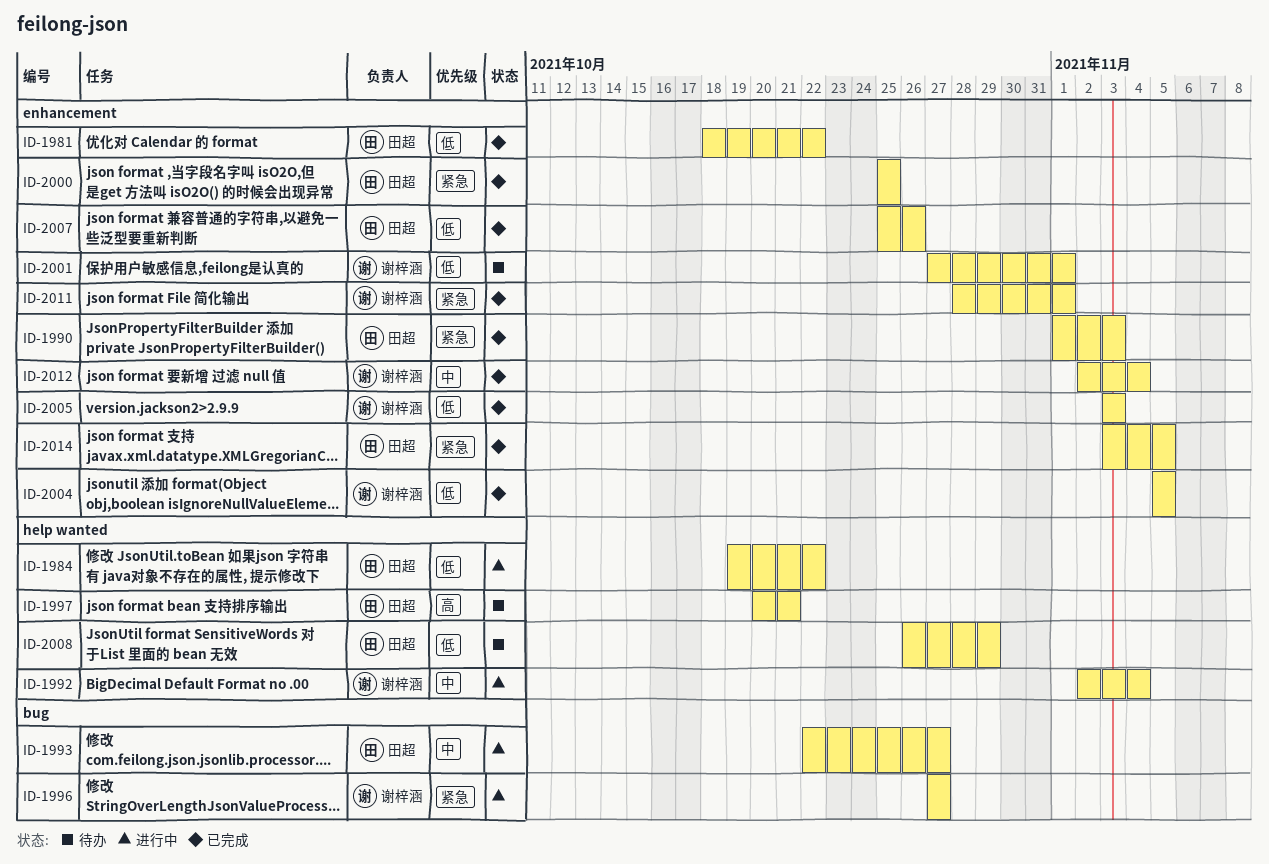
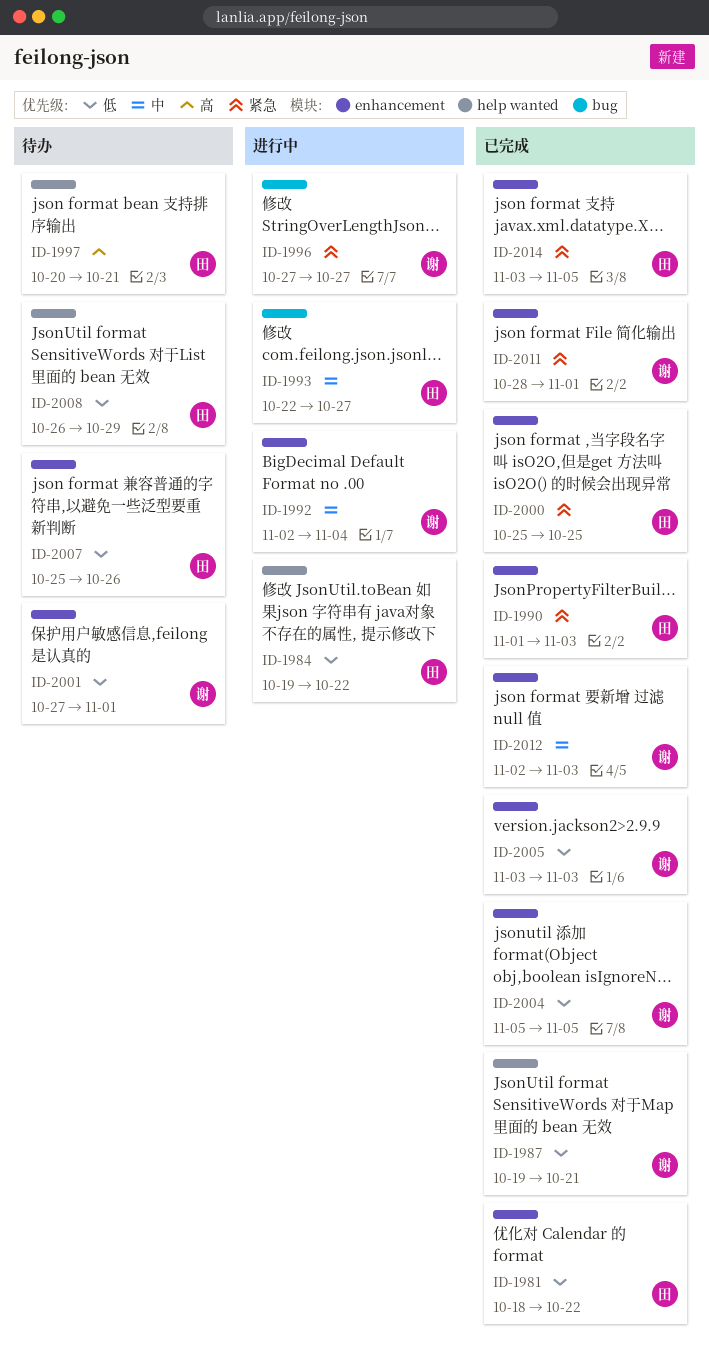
ID-1987: none -> present
ID-1992, label: help wanted -> enhancement
ID-2007, status: 已完成 -> 待办
ID-2012, due: Nov 4 -> Nov 3

